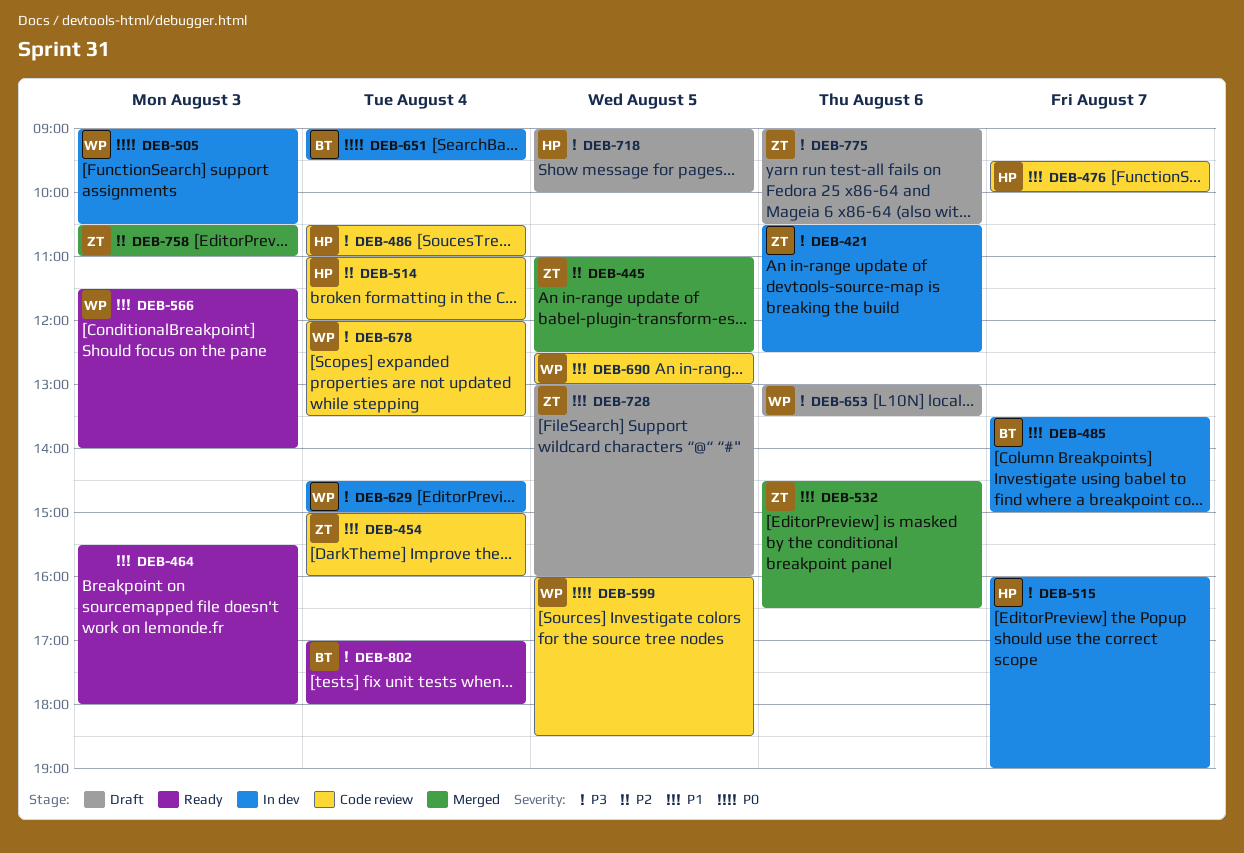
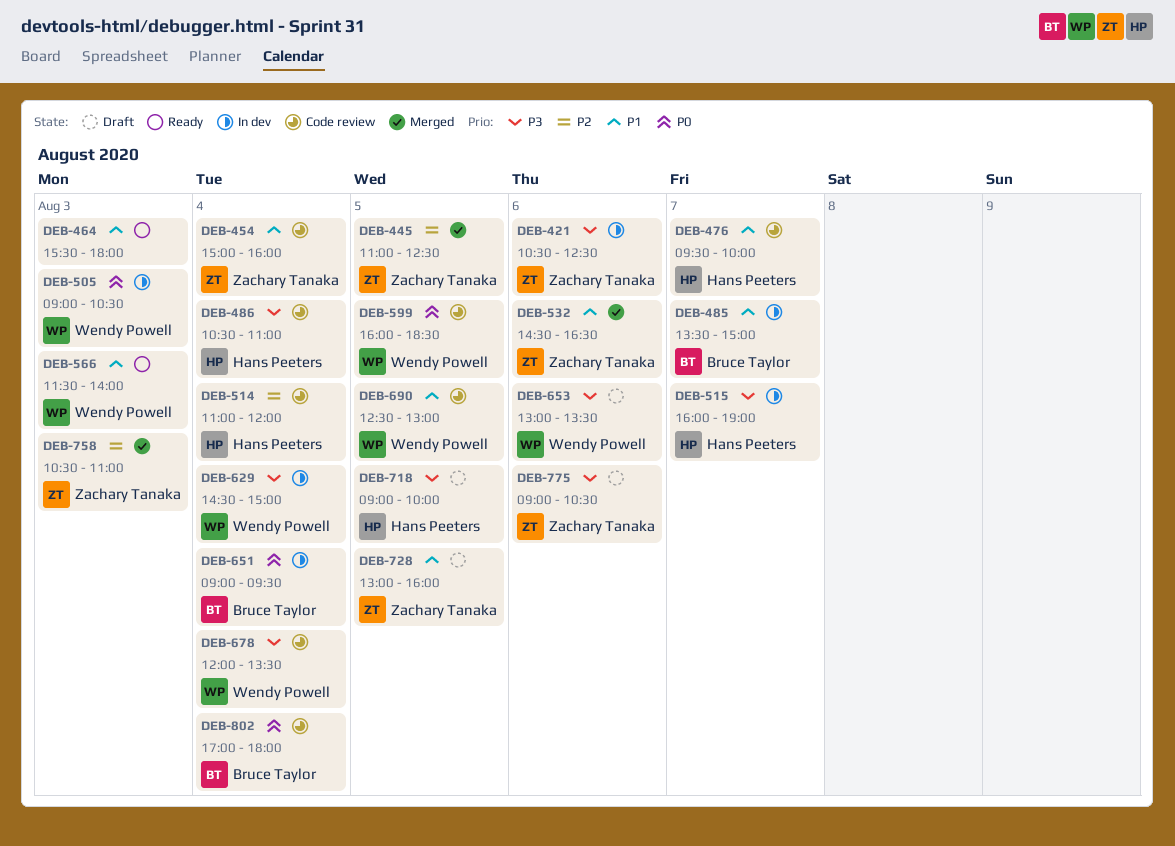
DEB-802, status: Ready -> Code review
DEB-802, priority: P3 -> P0

